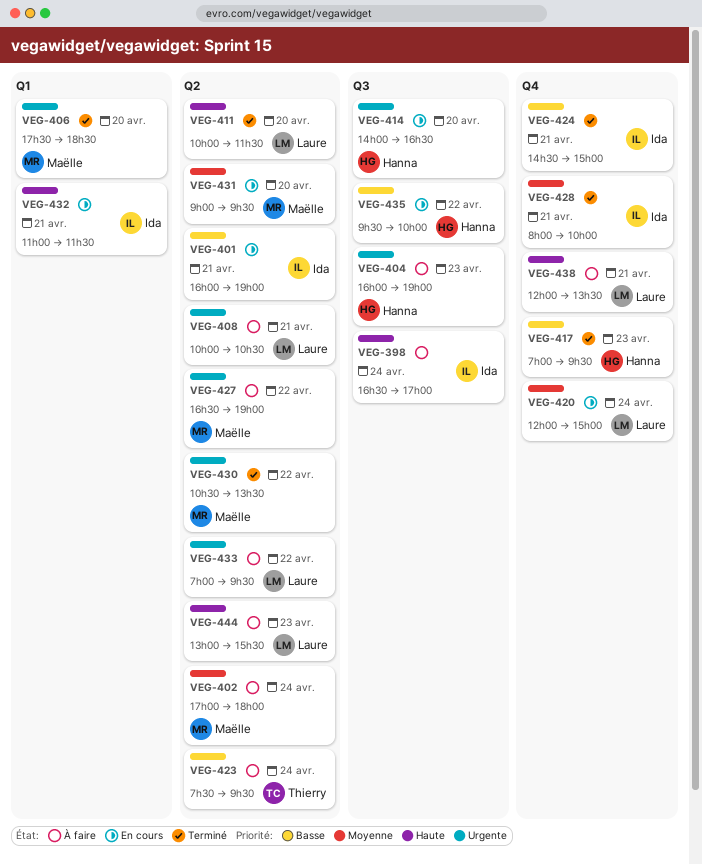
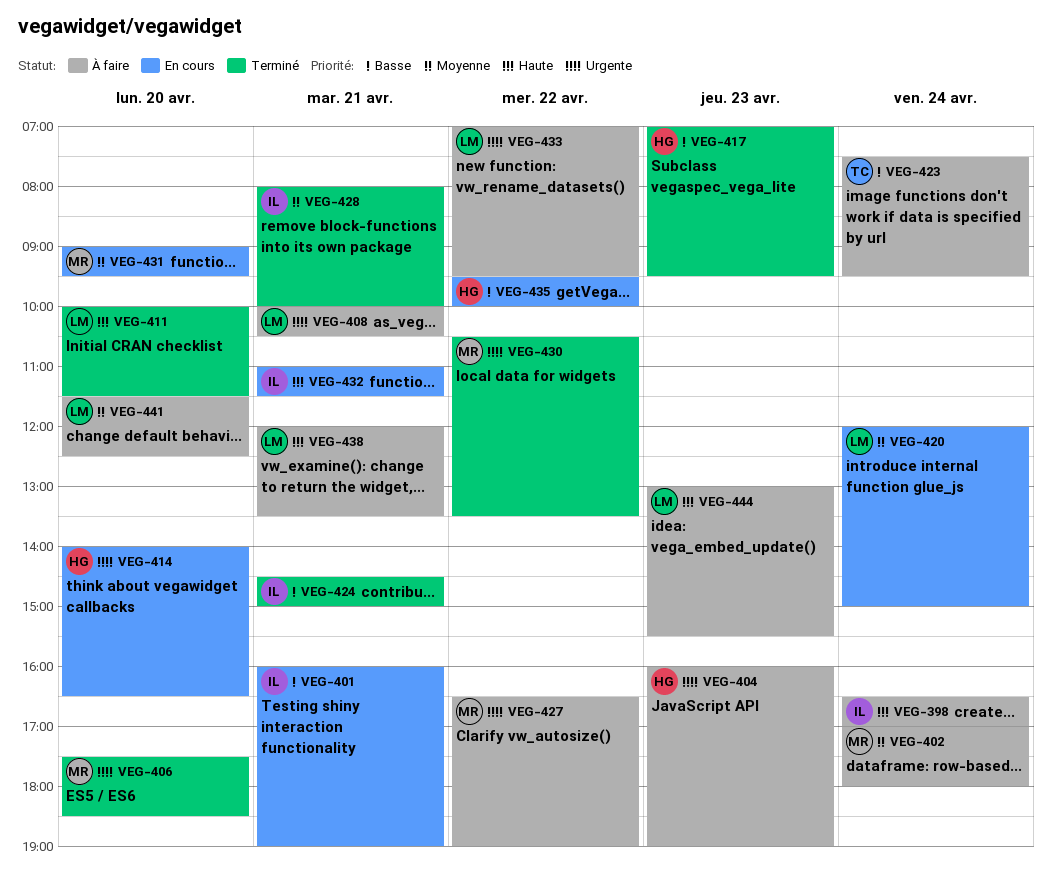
VEG-441: none -> present

